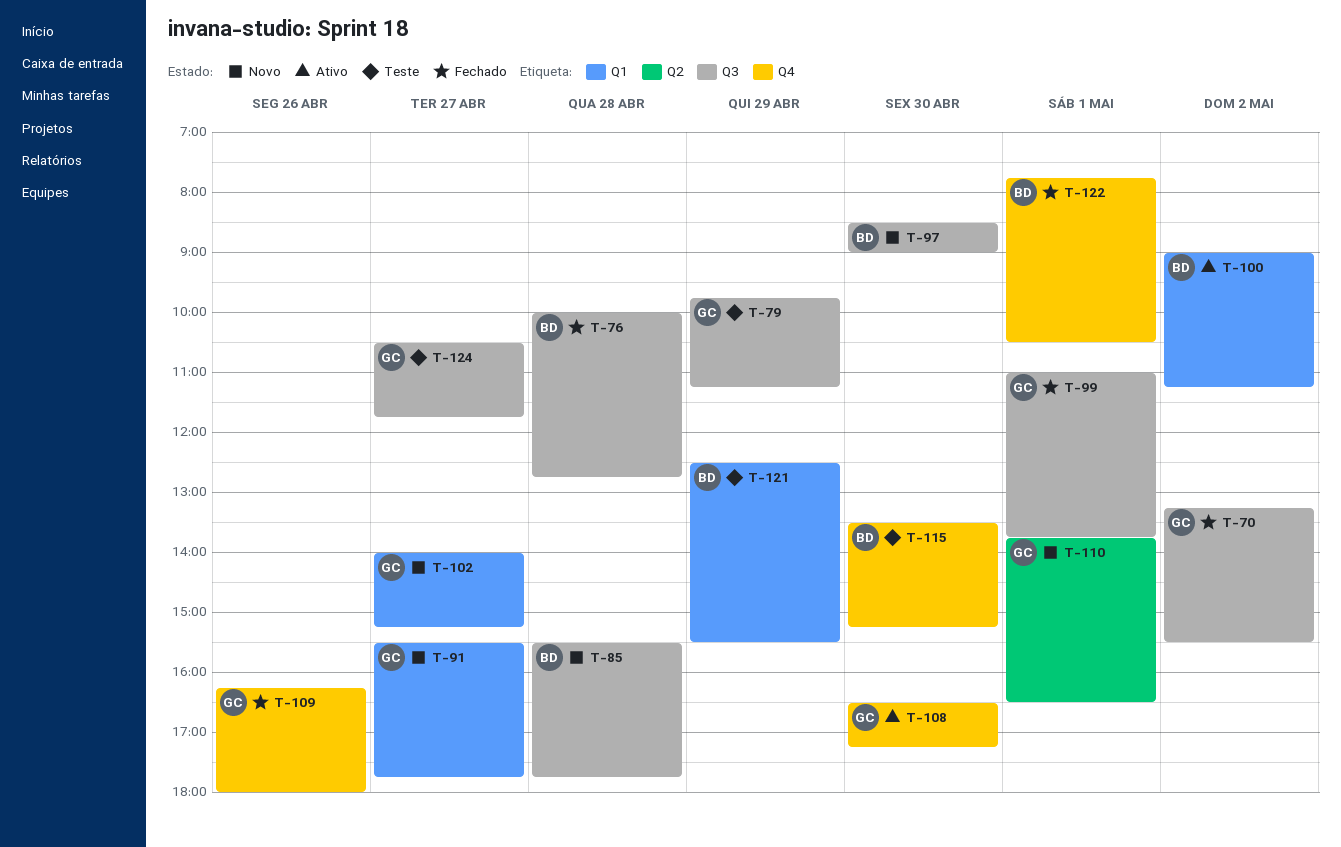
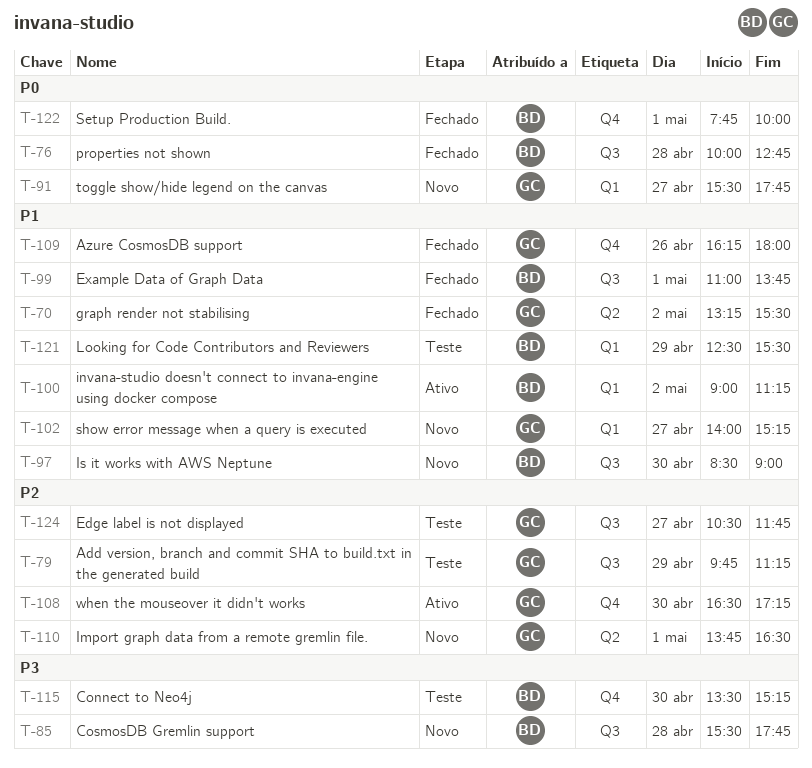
T-70, label: Q3 -> Q2
T-99, owner: GC -> BD
T-122, ends: 10:30 -> 10:00

